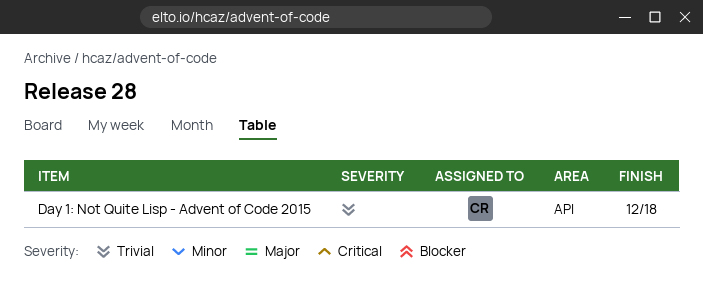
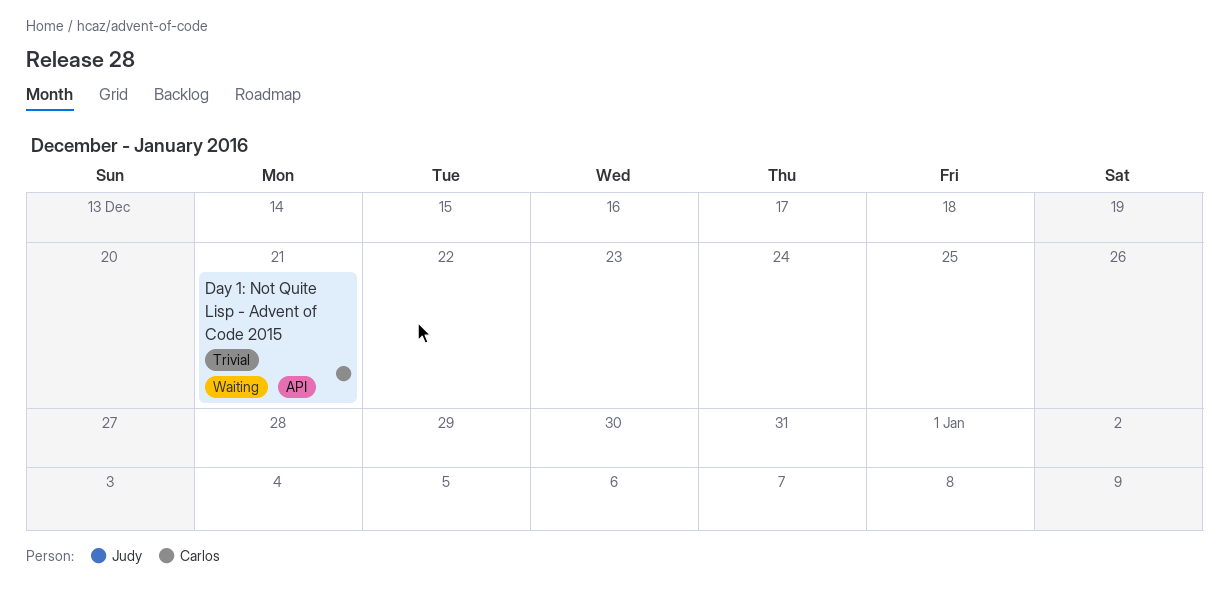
Day 1: Not Quite Lisp - Advent of Code 2015, due: Dec 18 -> Dec 21

